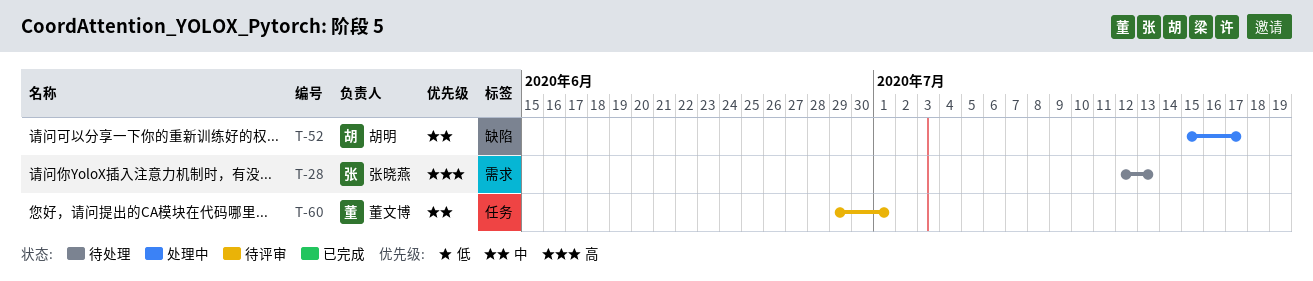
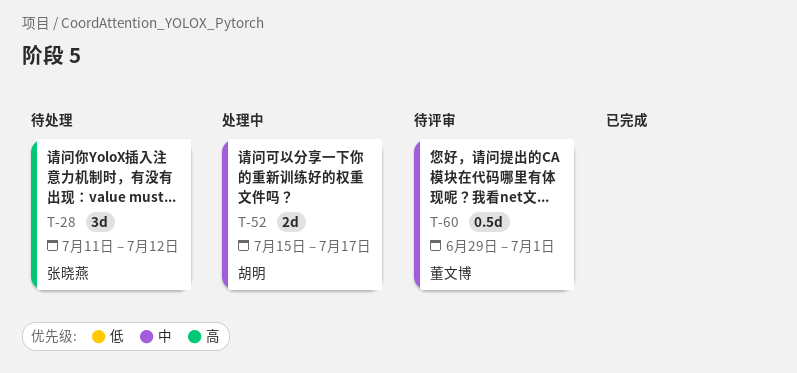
T-28, start: Jul 12 -> Jul 11
T-28, due: Jul 13 -> Jul 12

